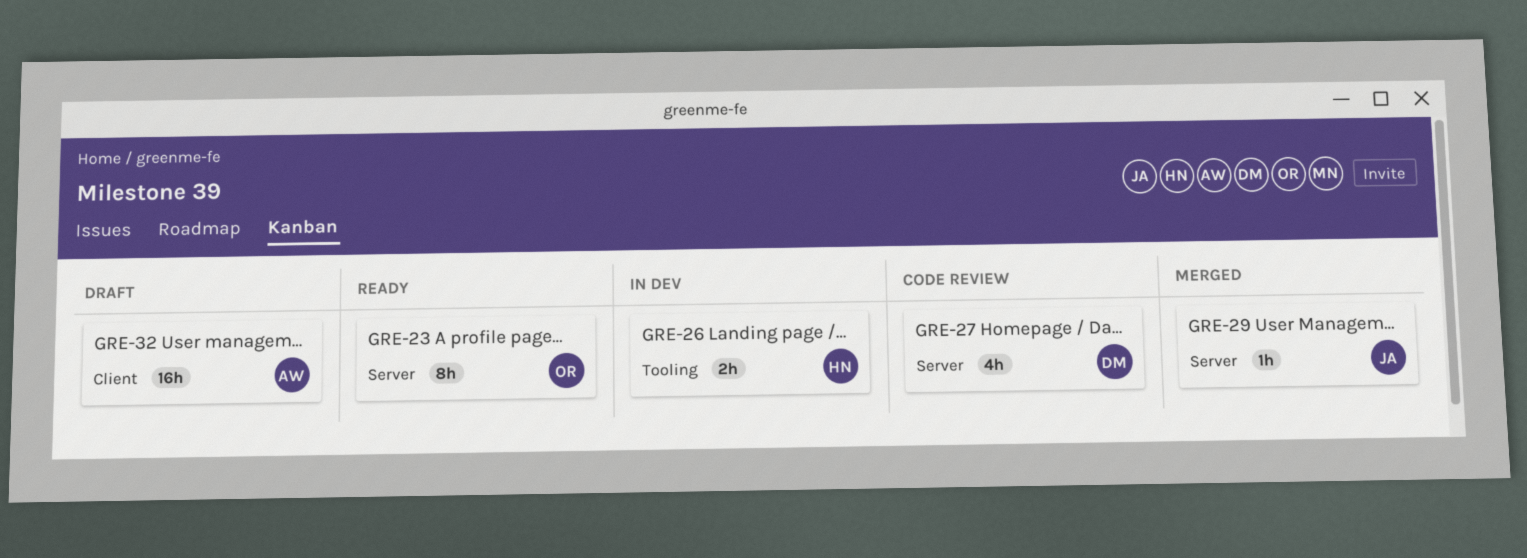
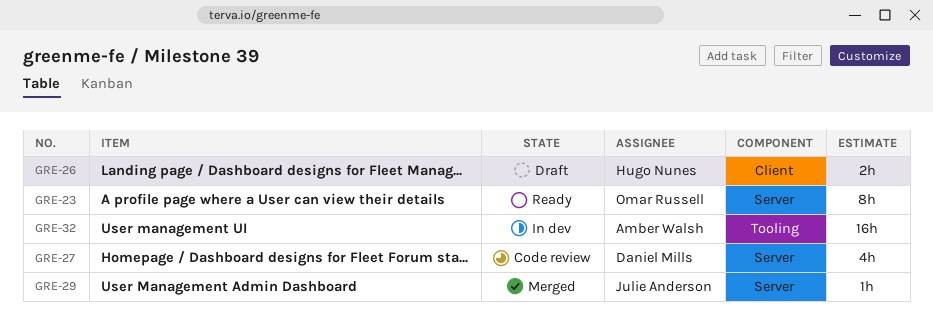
GRE-26, status: In dev -> Draft
GRE-26, label: Tooling -> Client
GRE-32, status: Draft -> In dev
GRE-32, label: Client -> Tooling

